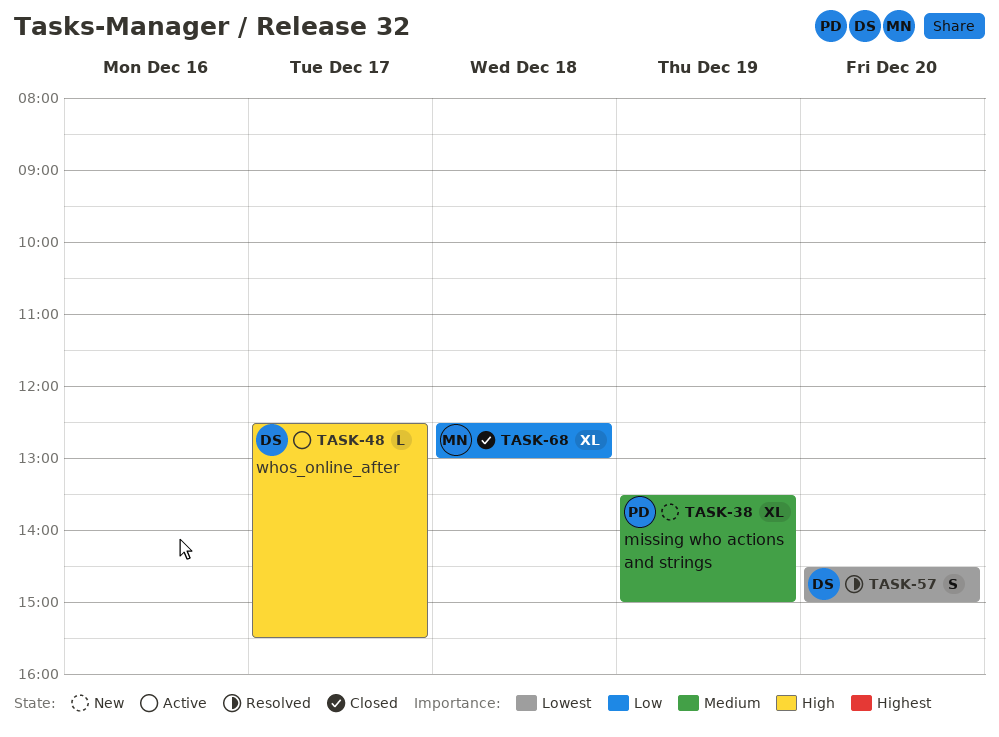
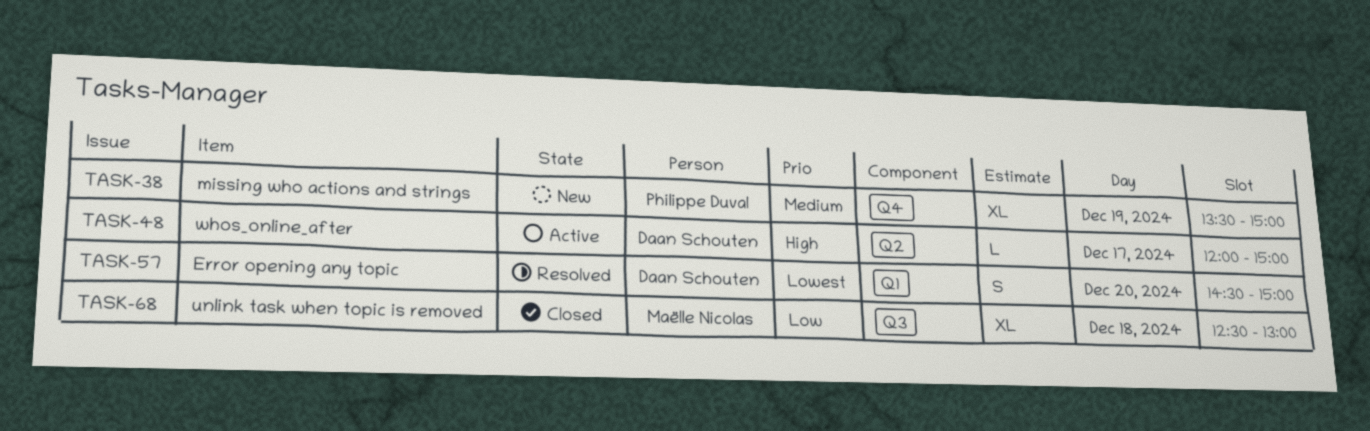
TASK-48, begins: 12:30 -> 12:00
TASK-48, ends: 15:30 -> 15:00

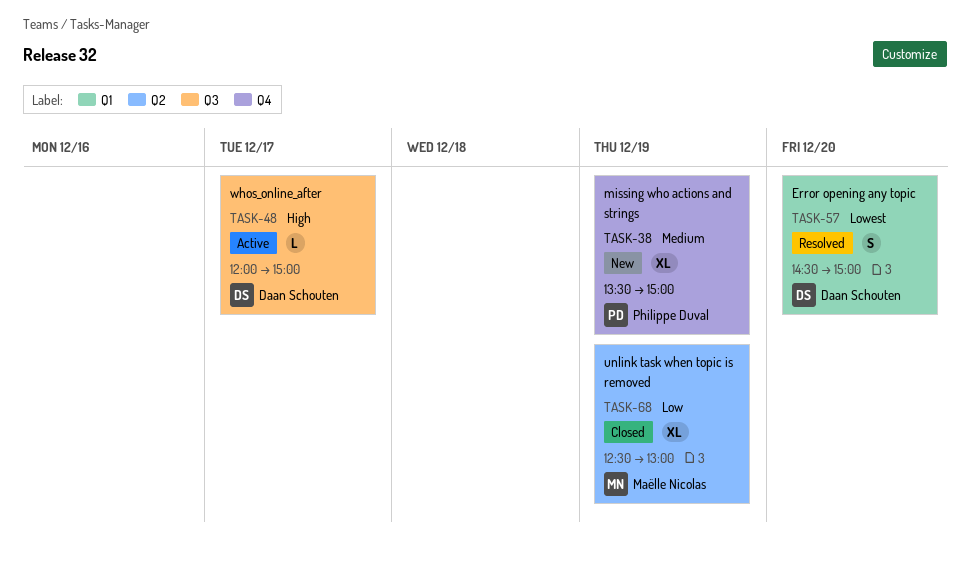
TASK-48, label: Q2 -> Q3
TASK-68, label: Q3 -> Q2
TASK-68, day: Dec 18 -> Dec 19

